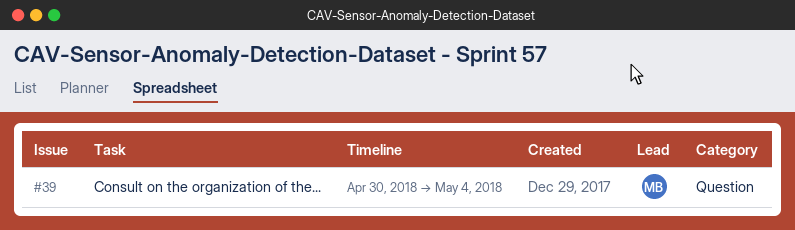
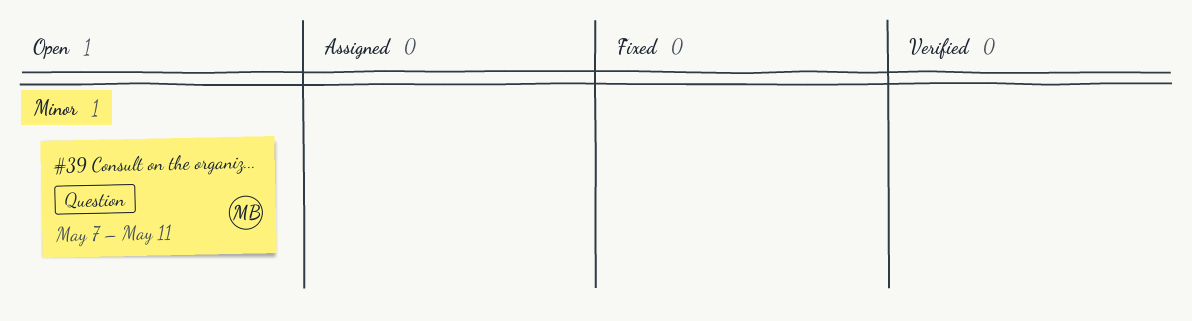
#39, start: Apr 30 -> May 7
#39, due: May 4 -> May 11

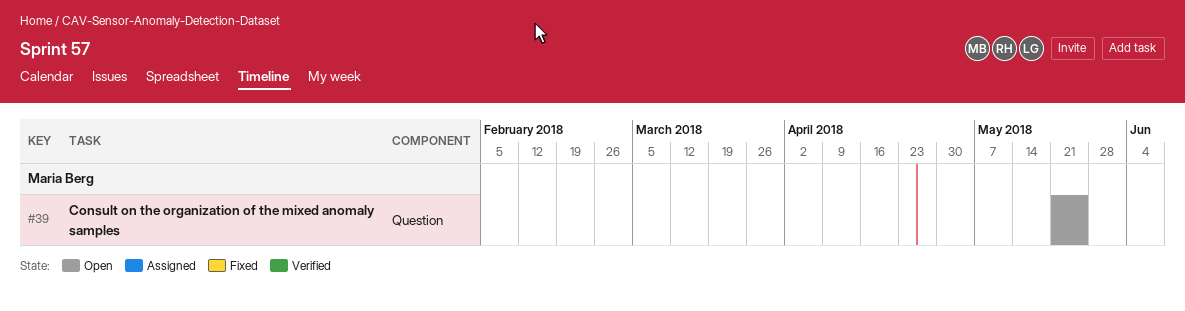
#39, start: May 7 -> May 21
#39, due: May 11 -> May 25

